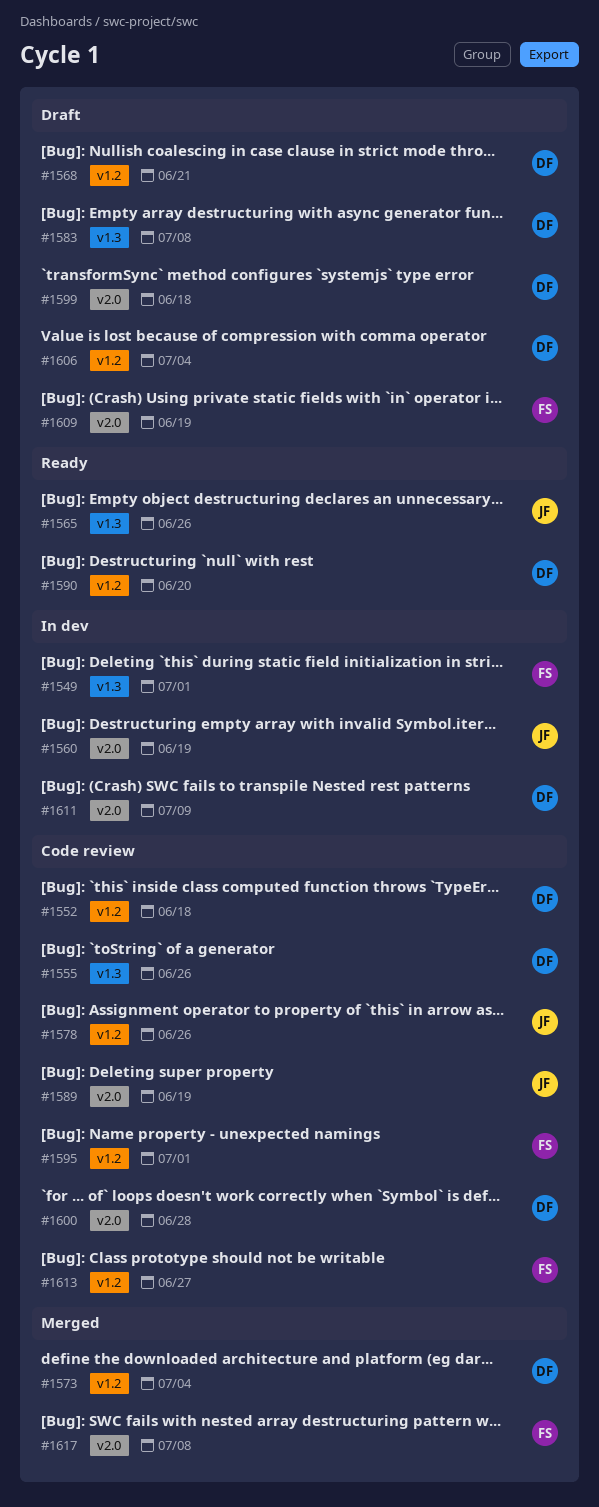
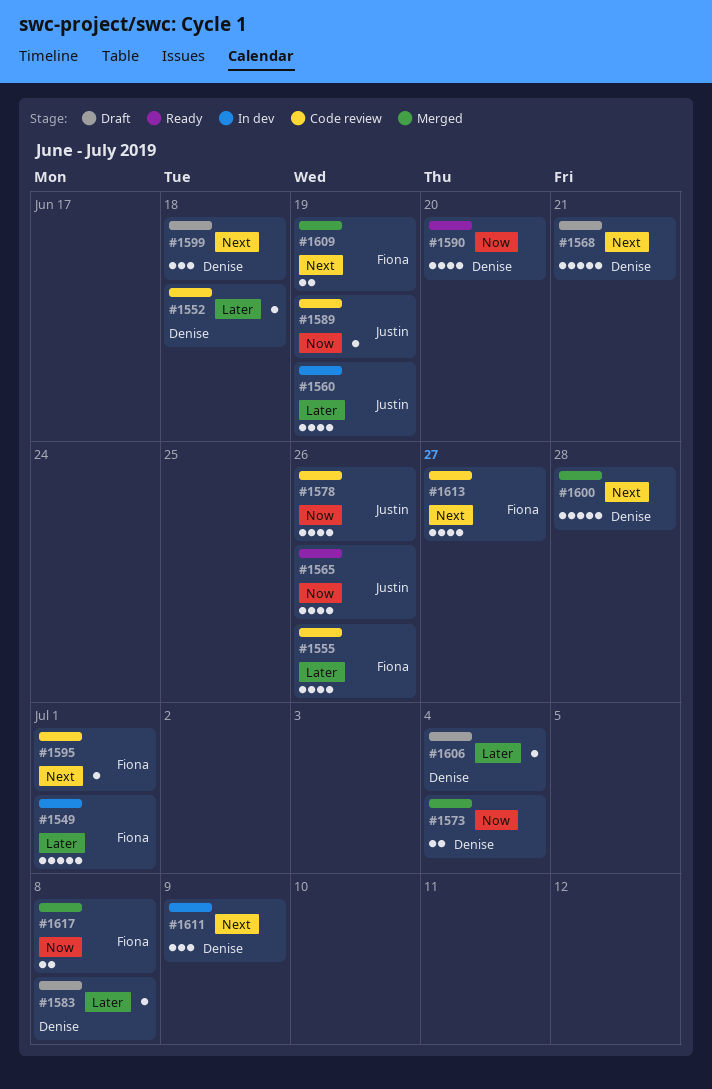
#1555, owner: Denise -> Fiona
#1600, status: Code review -> Merged
#1609, status: Draft -> Merged

